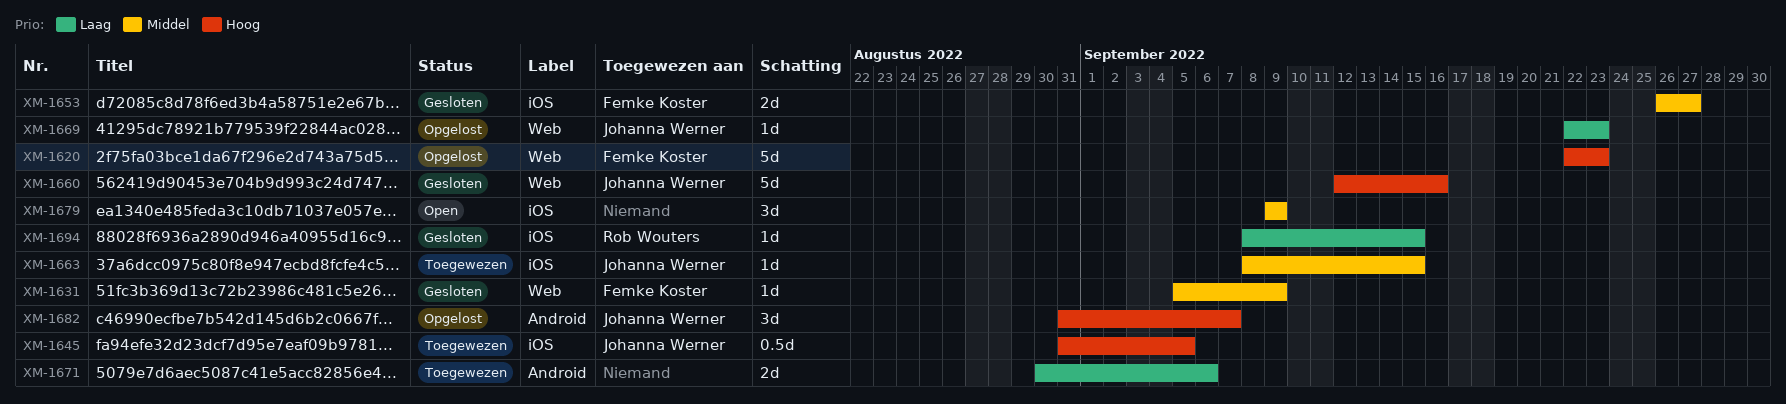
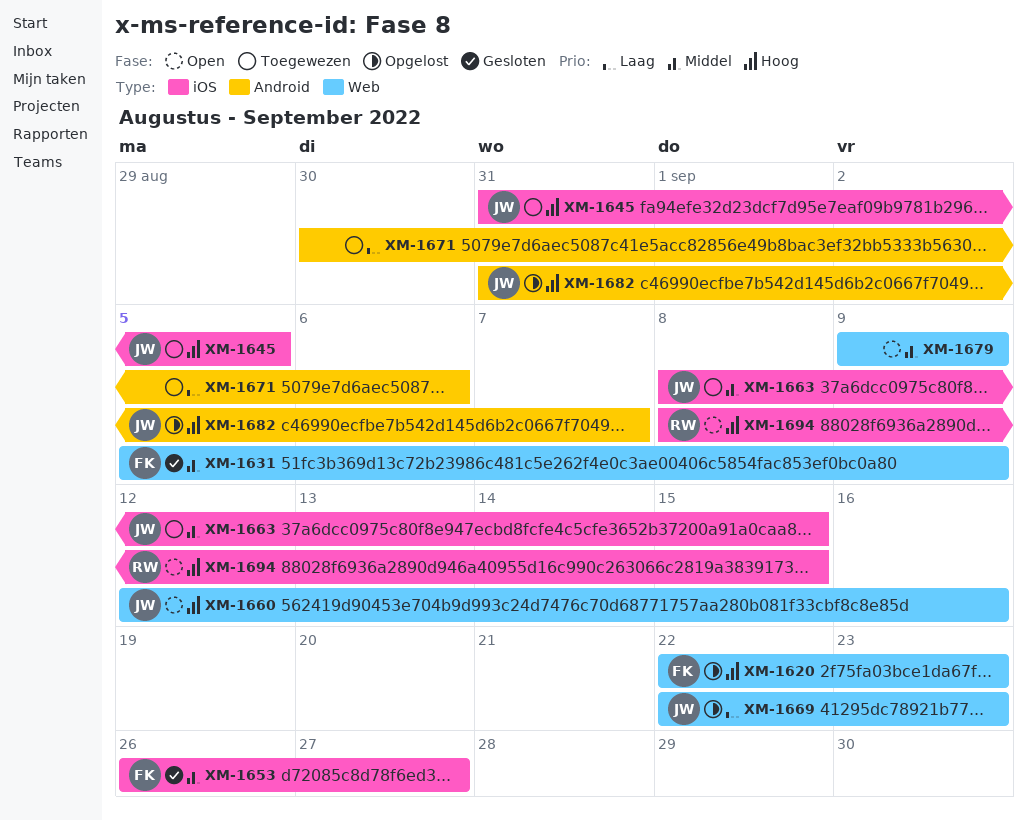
XM-1660, status: Gesloten -> Open
XM-1679, label: iOS -> Web
XM-1694, status: Gesloten -> Open
XM-1694, priority: Laag -> Hoog

